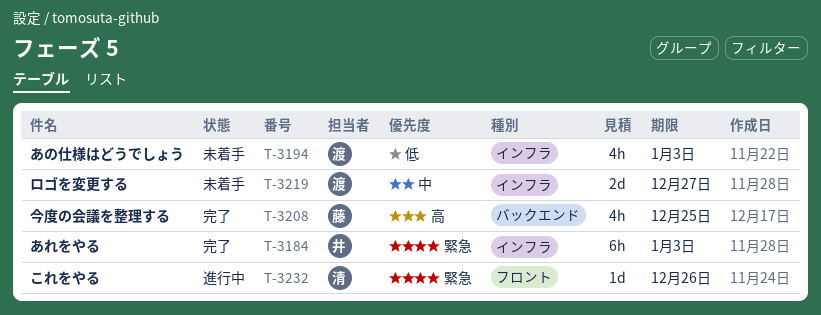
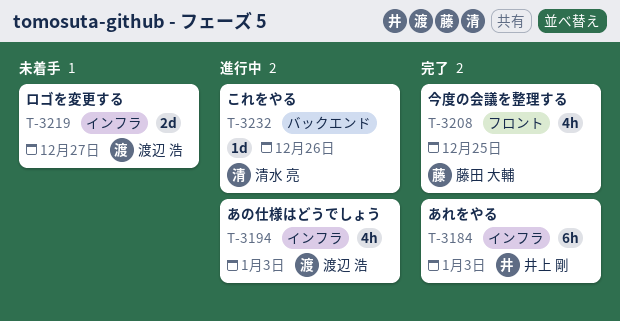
T-3194, status: 未着手 -> 進行中
T-3208, label: バックエンド -> フロント
T-3232, label: フロント -> バックエンド

